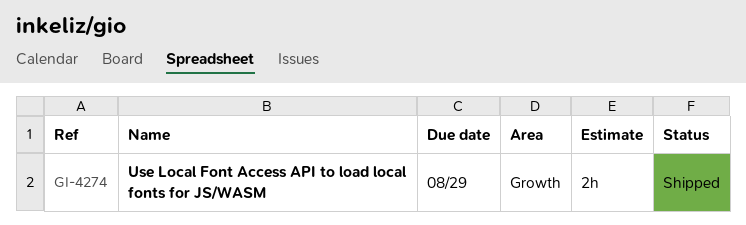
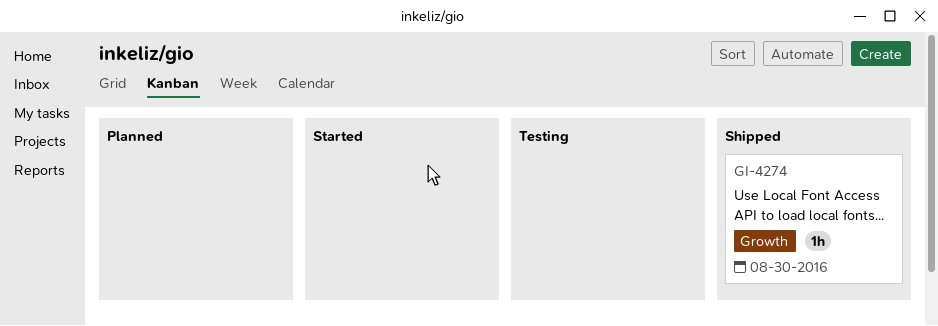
GI-4274, estimate: 2h -> 1h
GI-4274, due: Aug 29 -> Aug 30

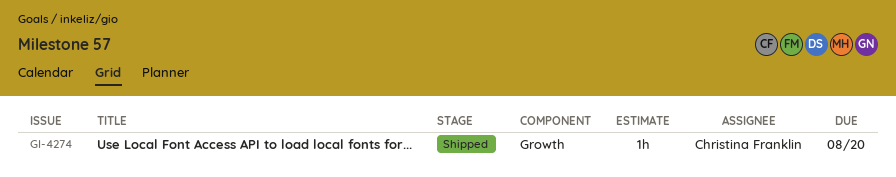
GI-4274, due: Aug 30 -> Aug 20

